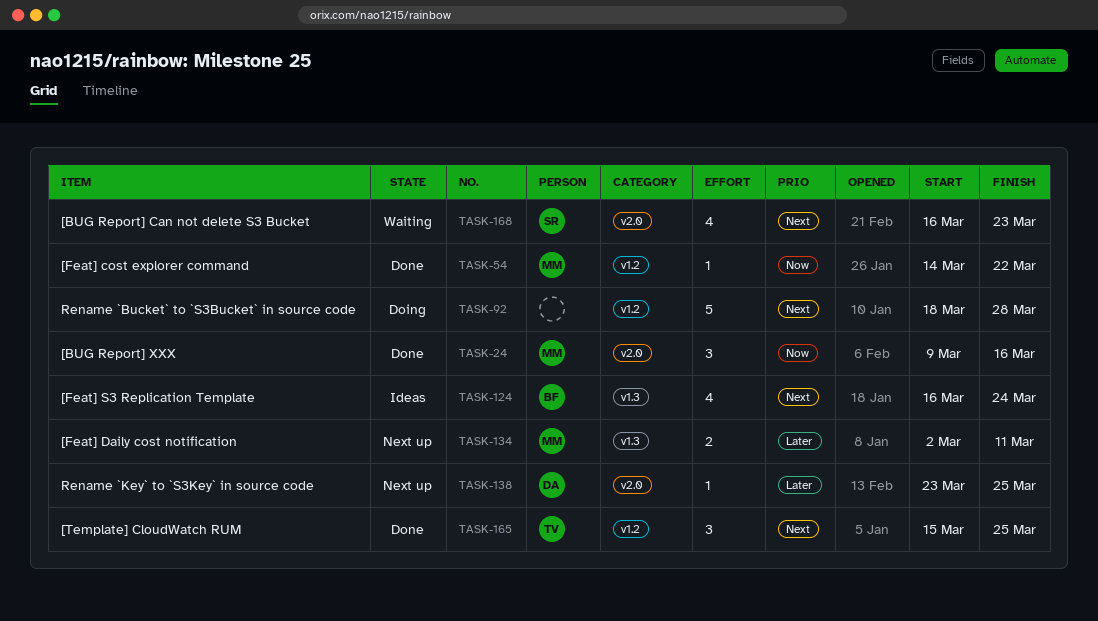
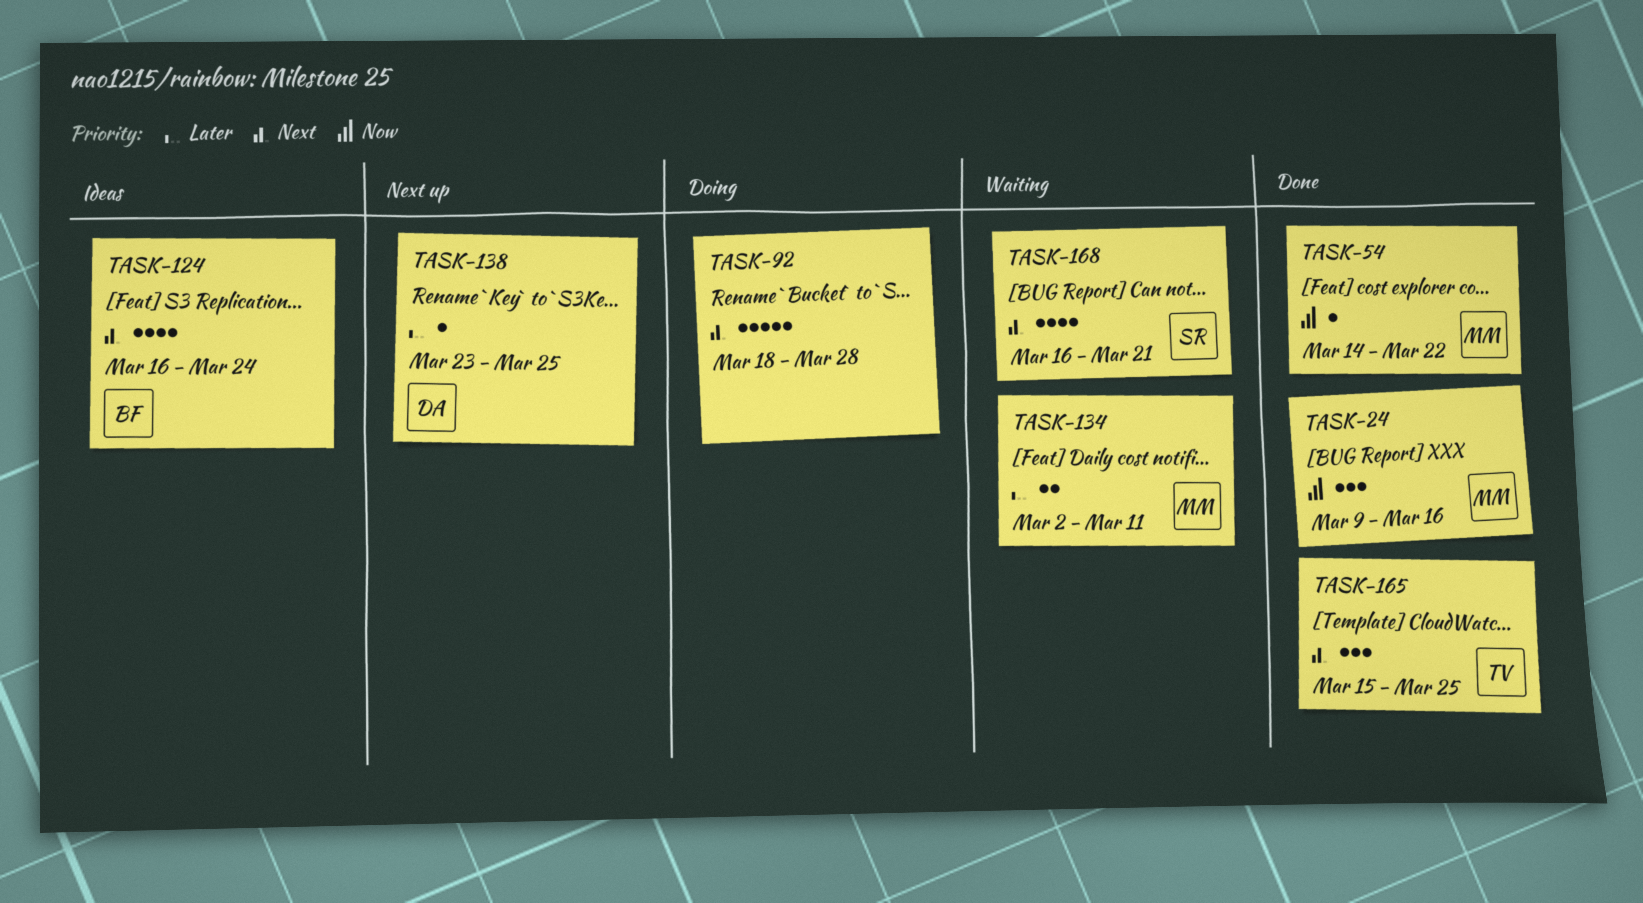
TASK-134, status: Next up -> Waiting
TASK-168, due: Mar 23 -> Mar 21

